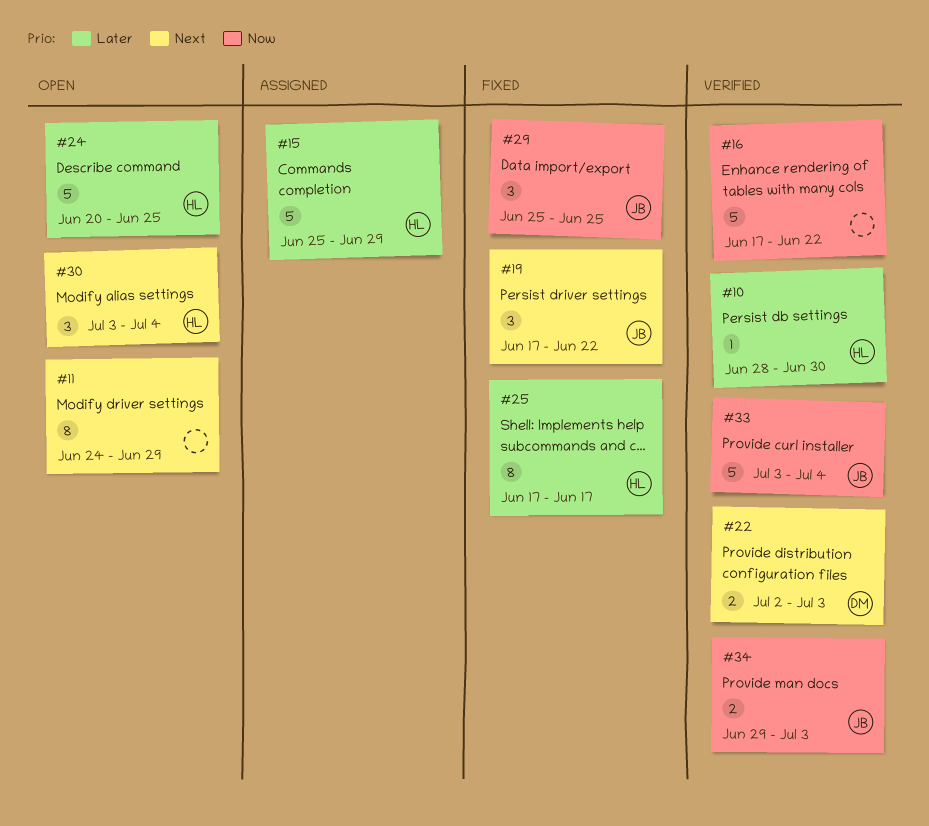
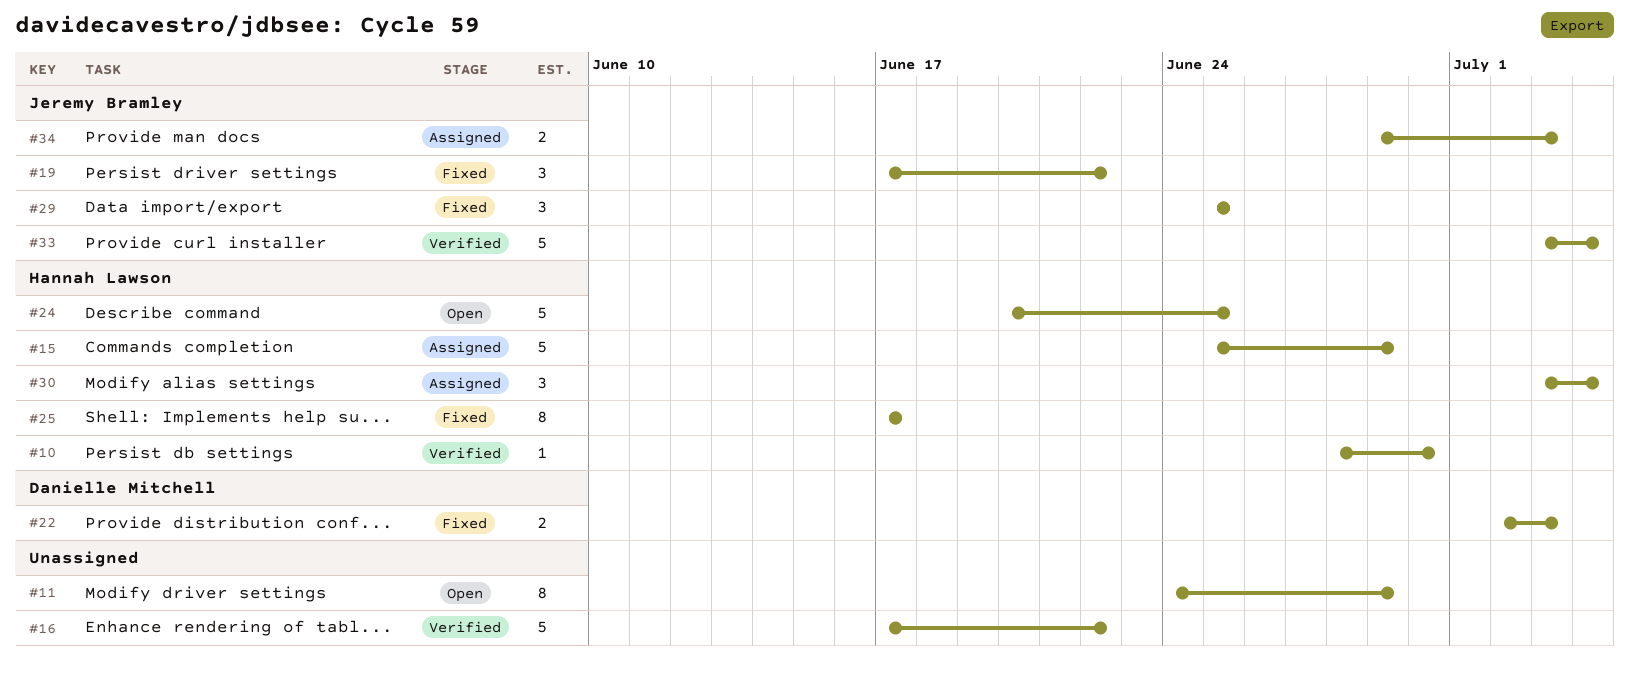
#22, status: Verified -> Fixed
#30, status: Open -> Assigned
#34, status: Verified -> Assigned

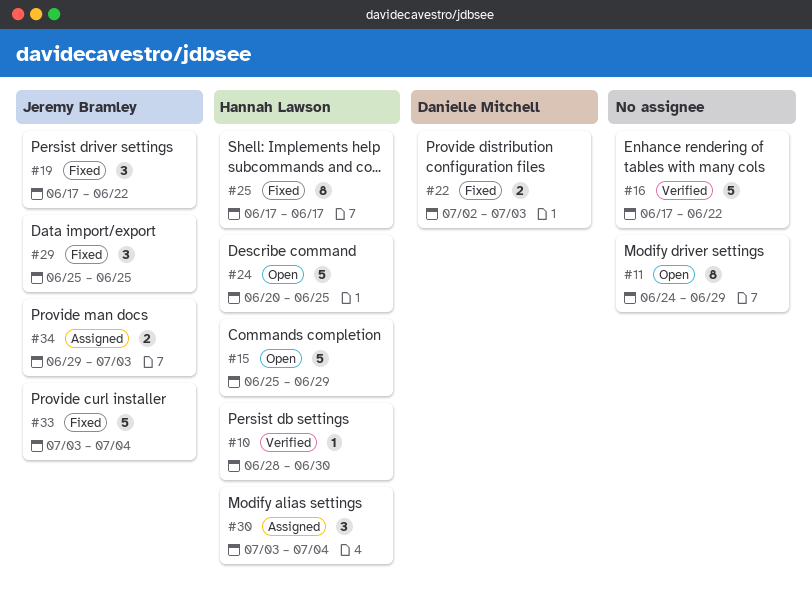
#15, status: Assigned -> Open
#33, status: Verified -> Fixed

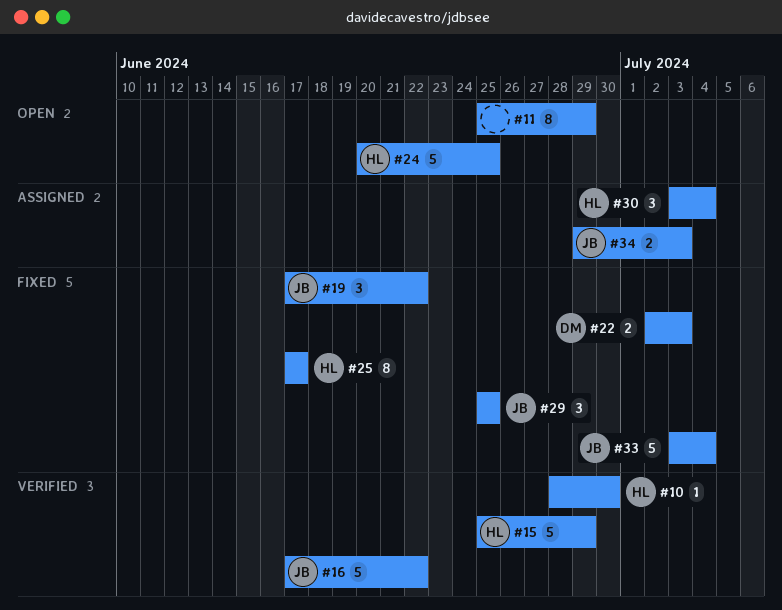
#11, start: Jun 24 -> Jun 25
#15, status: Open -> Verified
#16, owner: none -> Jeremy Bramley

